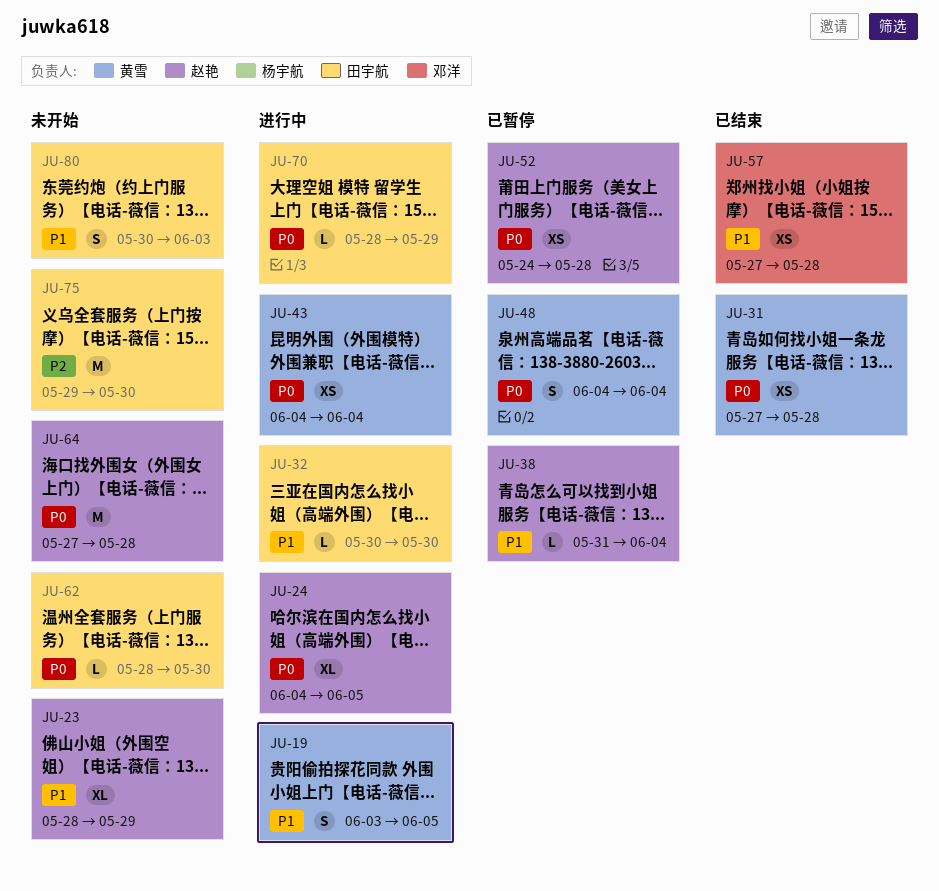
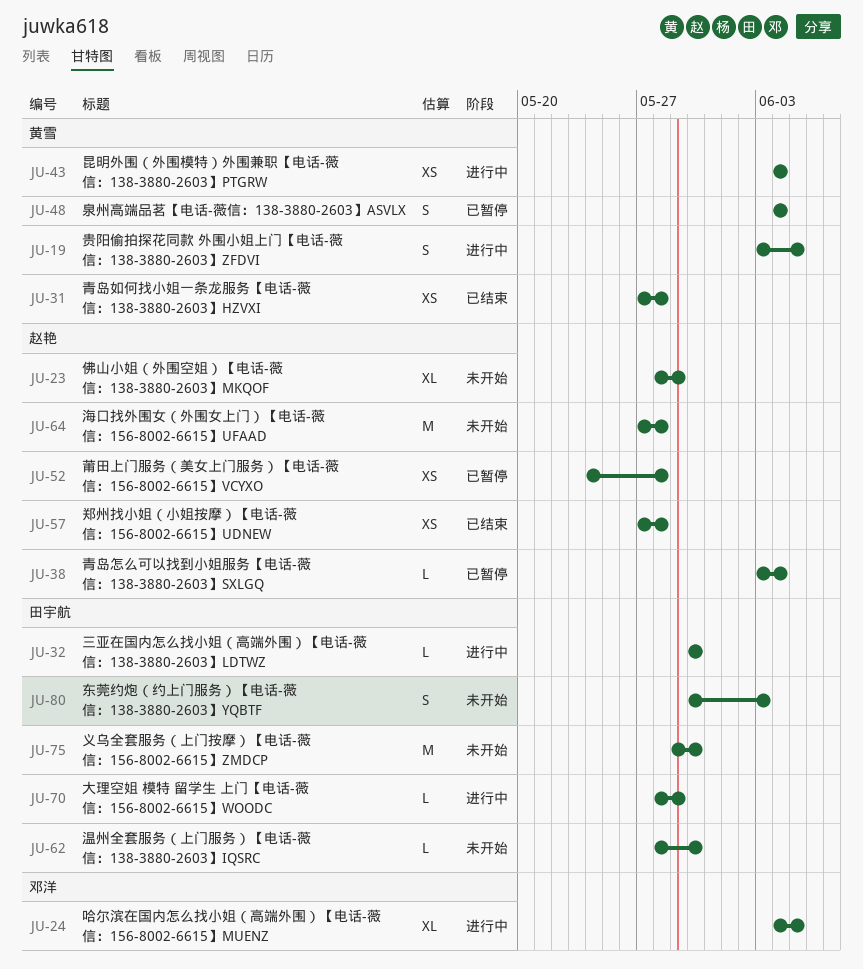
JU-24, owner: 赵艳 -> 邓洋
JU-38, start: May 31 -> Jun 3
JU-57, owner: 邓洋 -> 赵艳

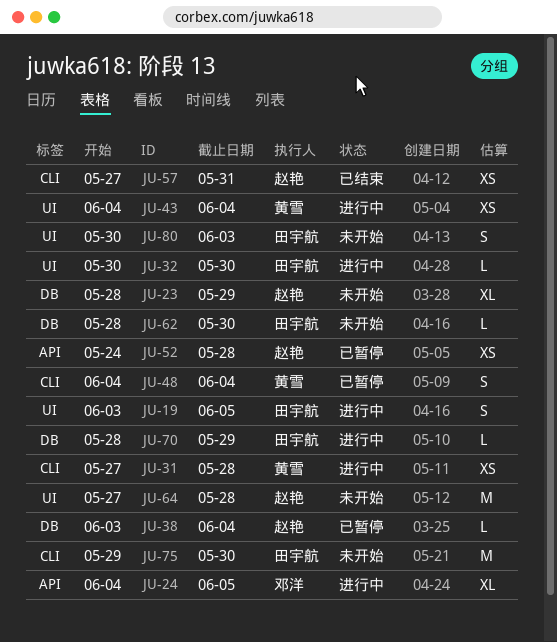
JU-19, owner: 黄雪 -> 田宇航
JU-31, status: 已结束 -> 进行中
JU-57, due: May 28 -> May 31

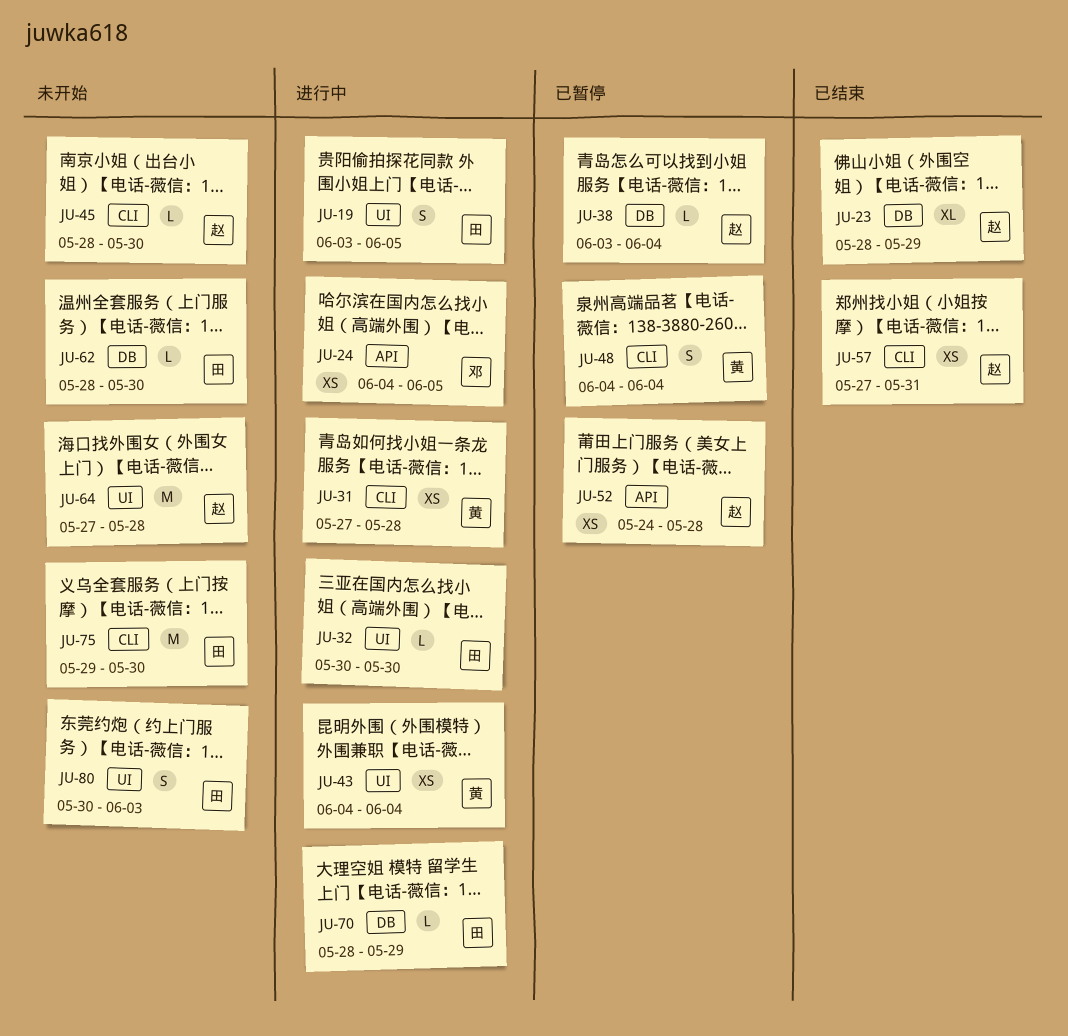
JU-23, status: 未开始 -> 已结束
JU-24, estimate: XL -> XS
JU-45: none -> present

